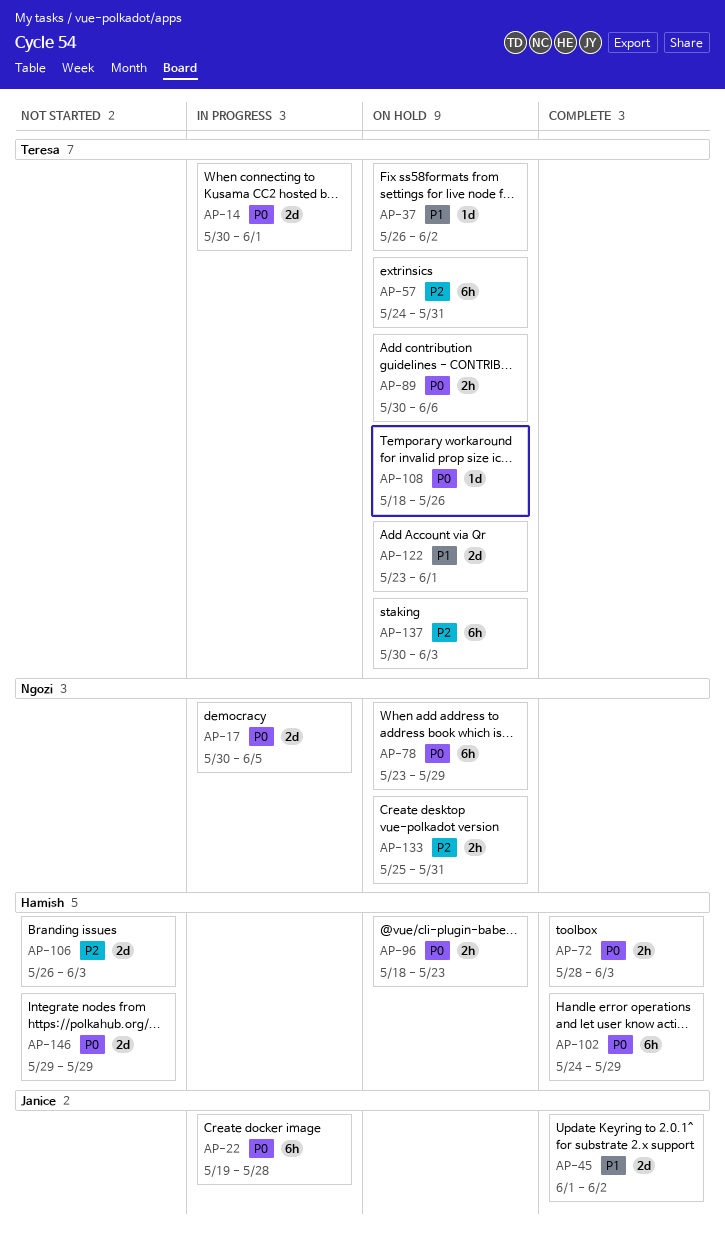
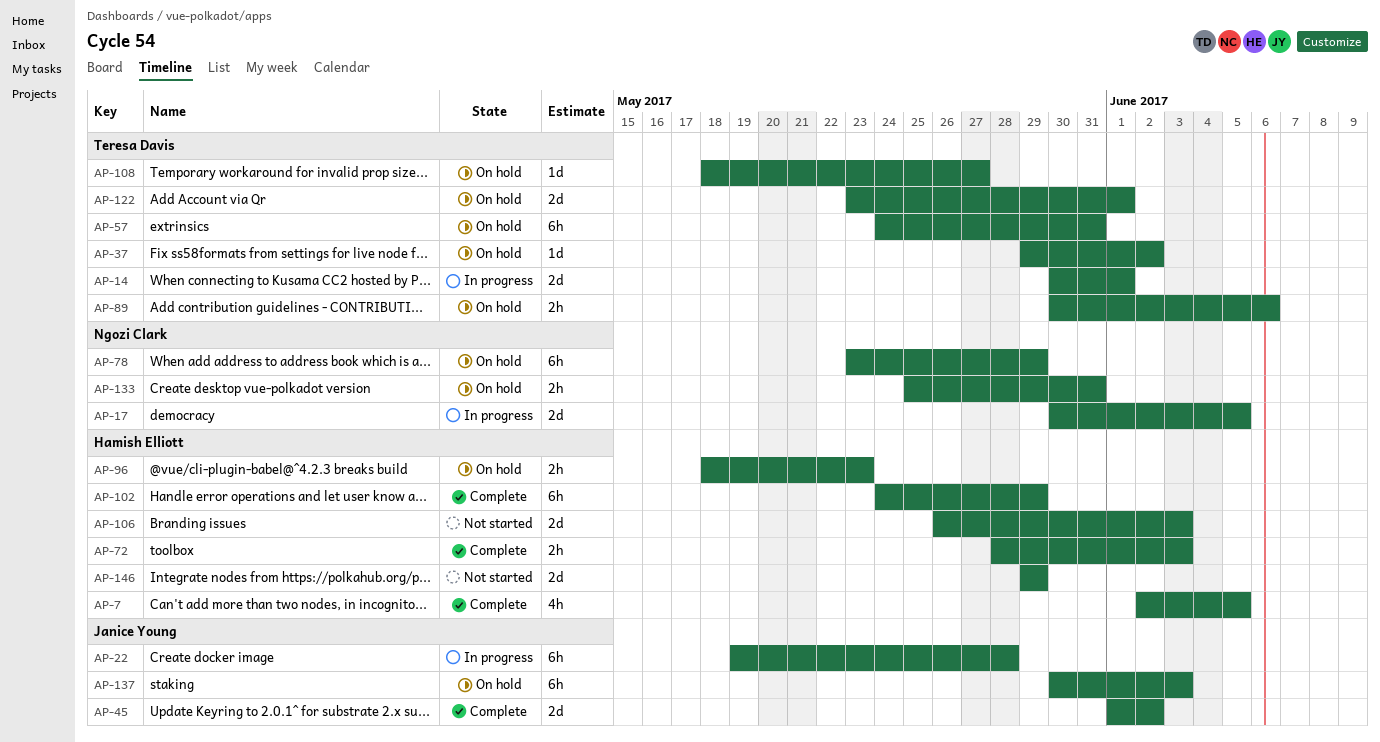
AP-7: none -> present
AP-37, start: May 26 -> May 29
AP-108, due: May 26 -> May 27
AP-137, owner: Teresa Davis -> Janice Young

